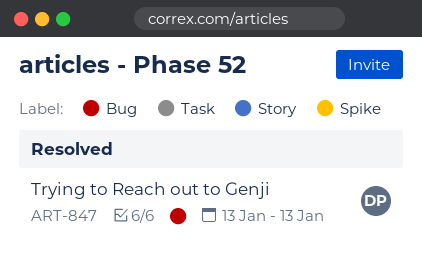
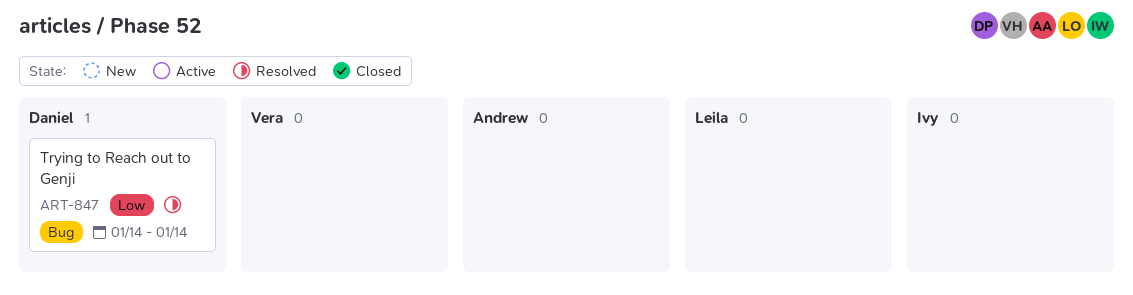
ART-847, start: Jan 13 -> Jan 14
ART-847, due: Jan 13 -> Jan 14

